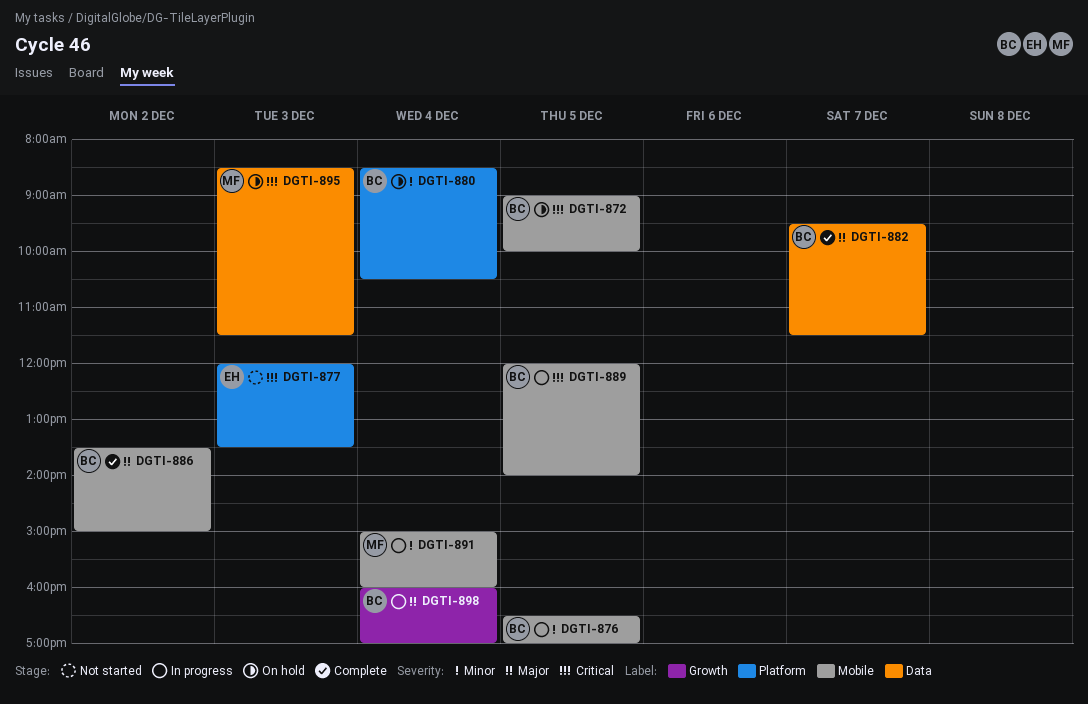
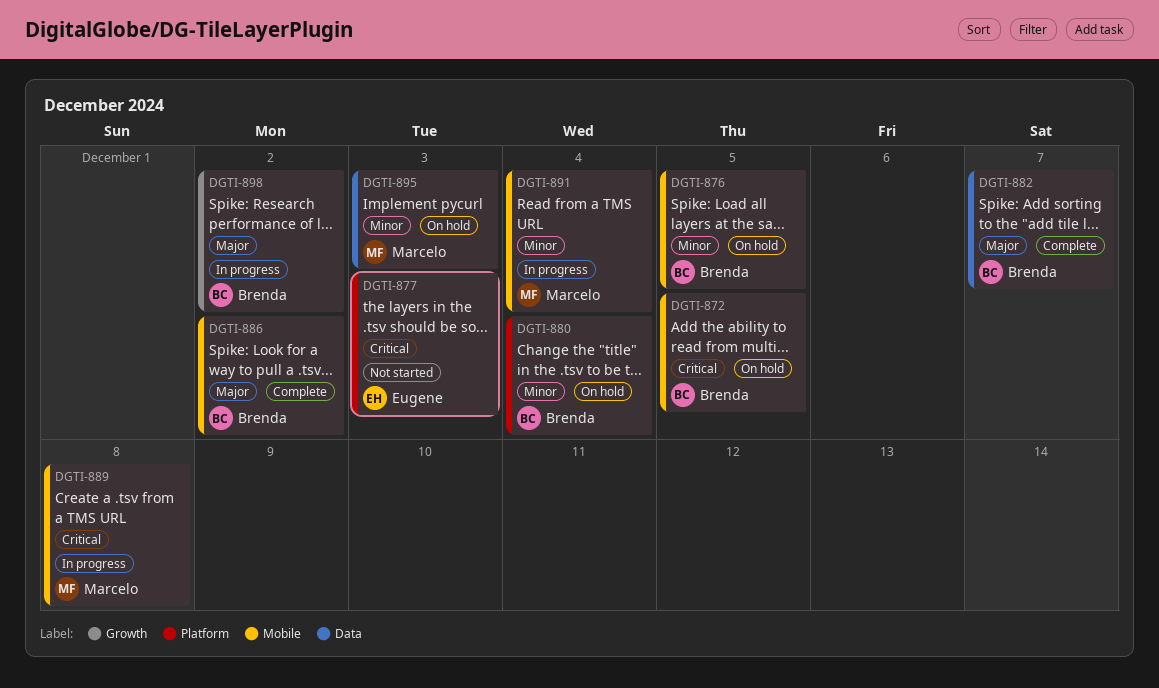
DGTI-876, status: In progress -> On hold
DGTI-889, owner: Brenda -> Marcelo
DGTI-889, day: Dec 5 -> Dec 8
DGTI-895, priority: Critical -> Minor
DGTI-898, day: Dec 4 -> Dec 2

